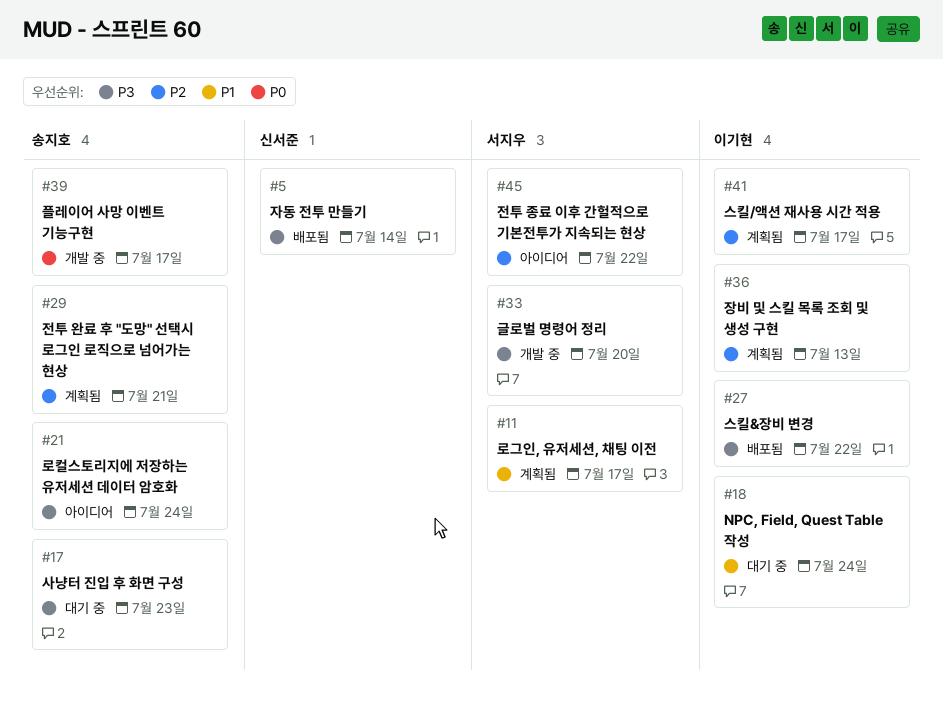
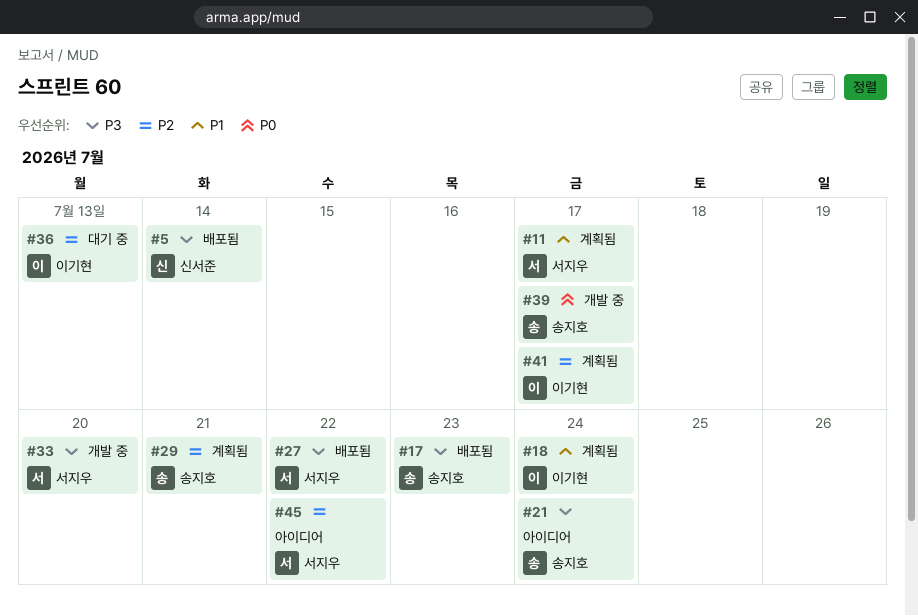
#17, status: 대기 중 -> 배포됨
#18, status: 대기 중 -> 계획됨
#27, owner: 이기현 -> 서지우
#36, status: 계획됨 -> 대기 중

